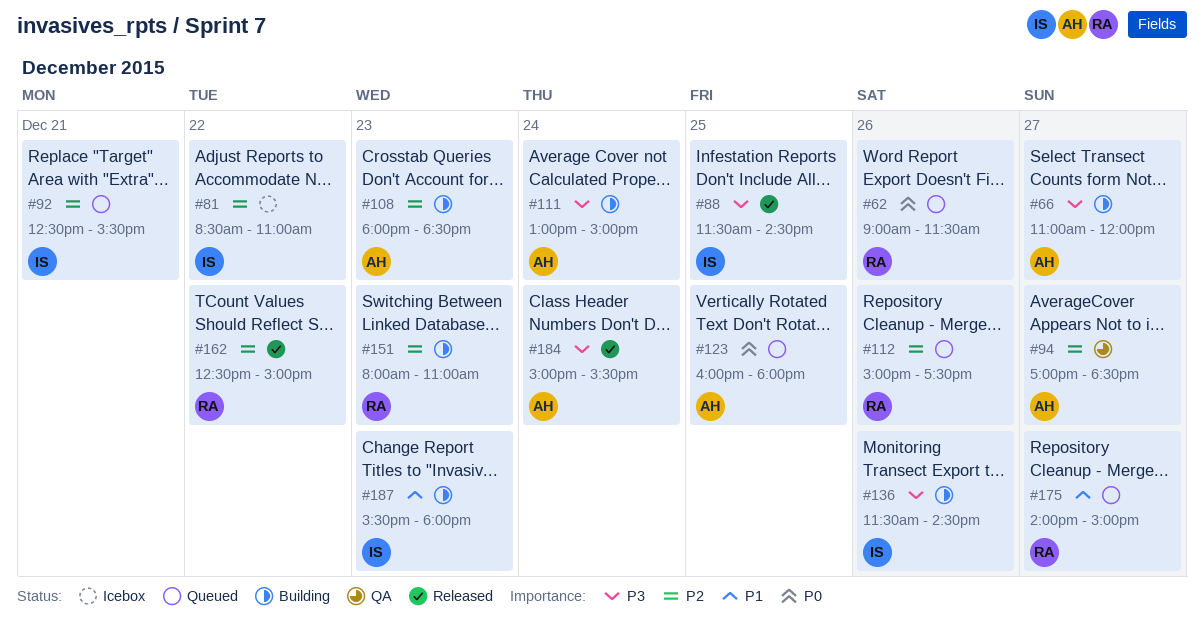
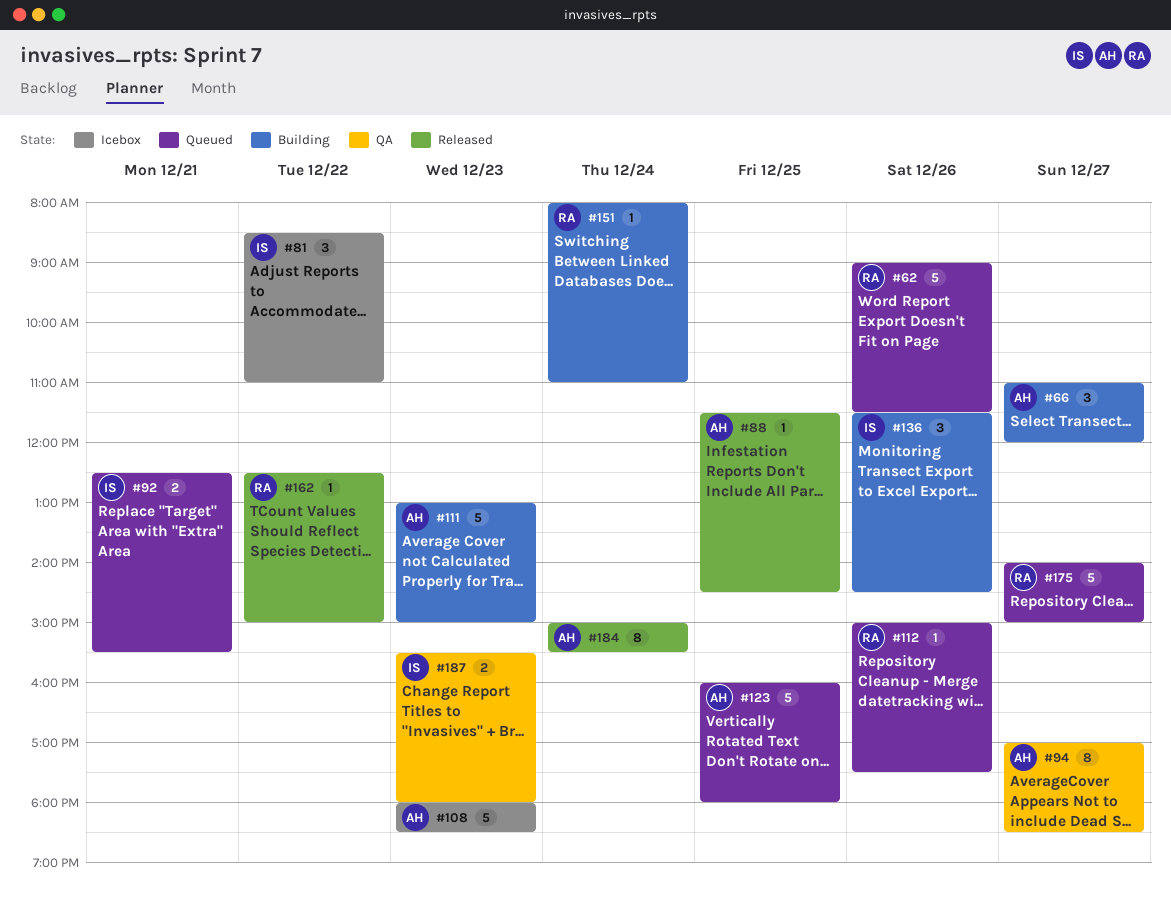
#88, owner: IS -> AH
#108, status: Building -> Icebox
#111, day: Dec 24 -> Dec 23
#151, day: Dec 23 -> Dec 24
#187, status: Building -> QA

